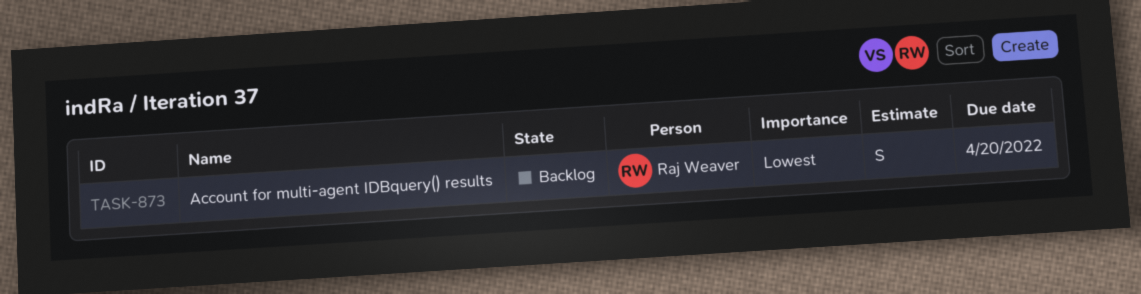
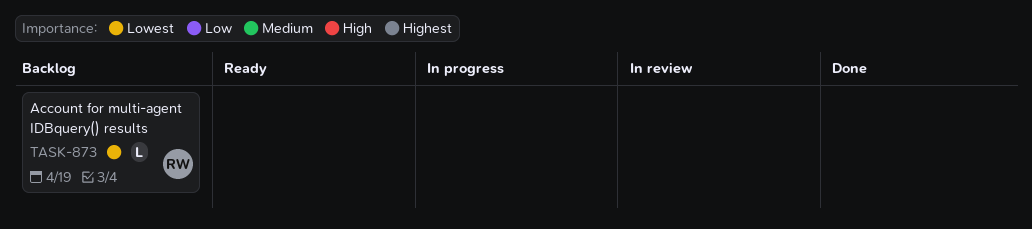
TASK-873, estimate: S -> L
TASK-873, due: Apr 20 -> Apr 19

